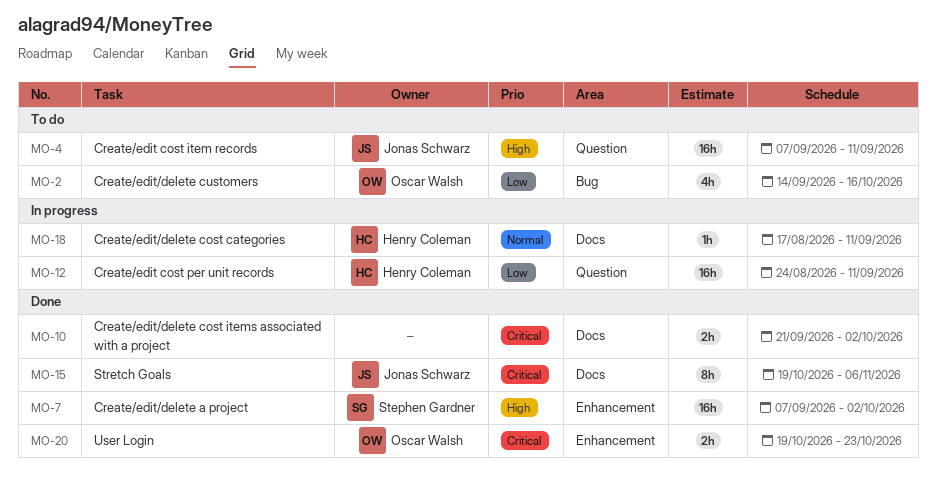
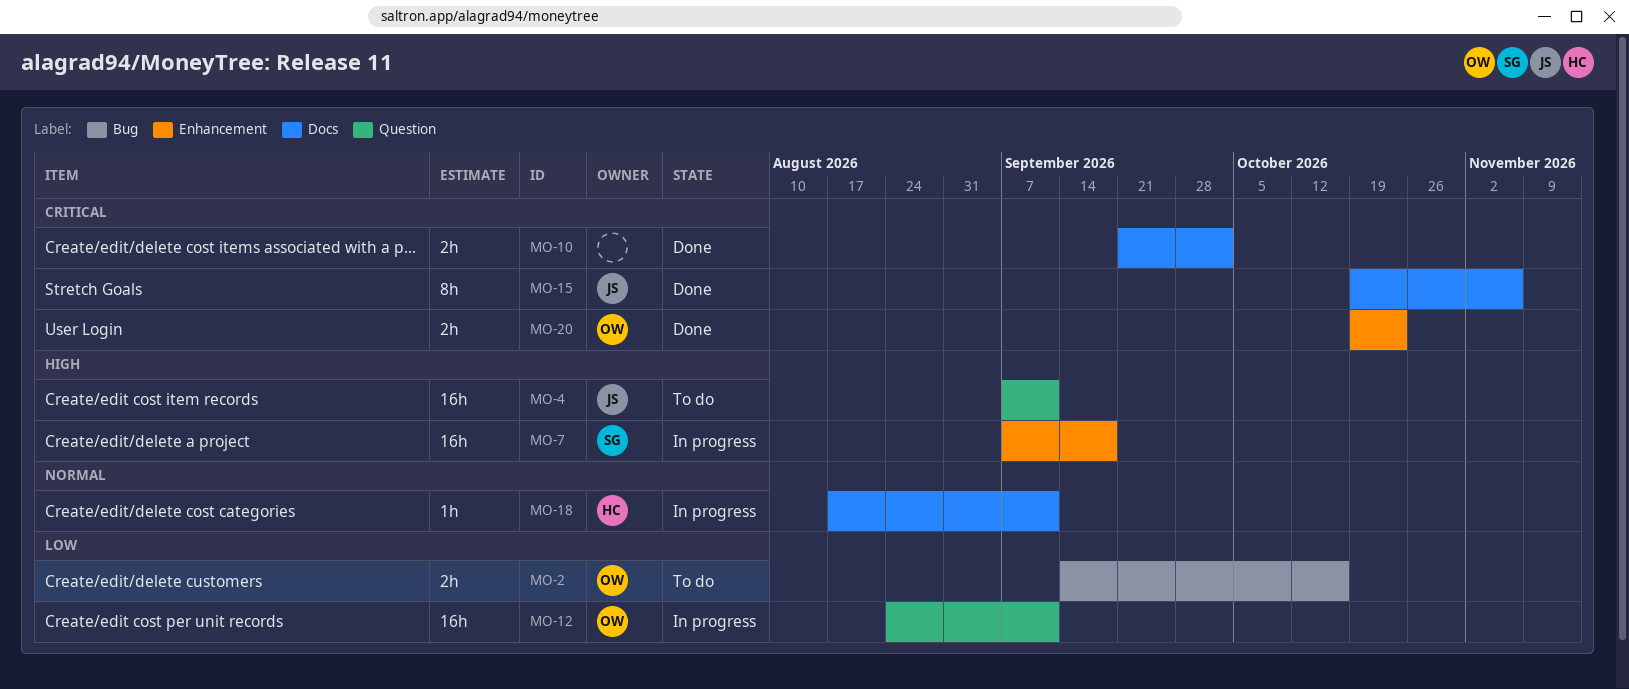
MO-2, estimate: 4h -> 2h
MO-7, status: Done -> In progress
MO-7, due: Oct 2 -> Sep 18
MO-12, owner: Henry Coleman -> Oscar Walsh

